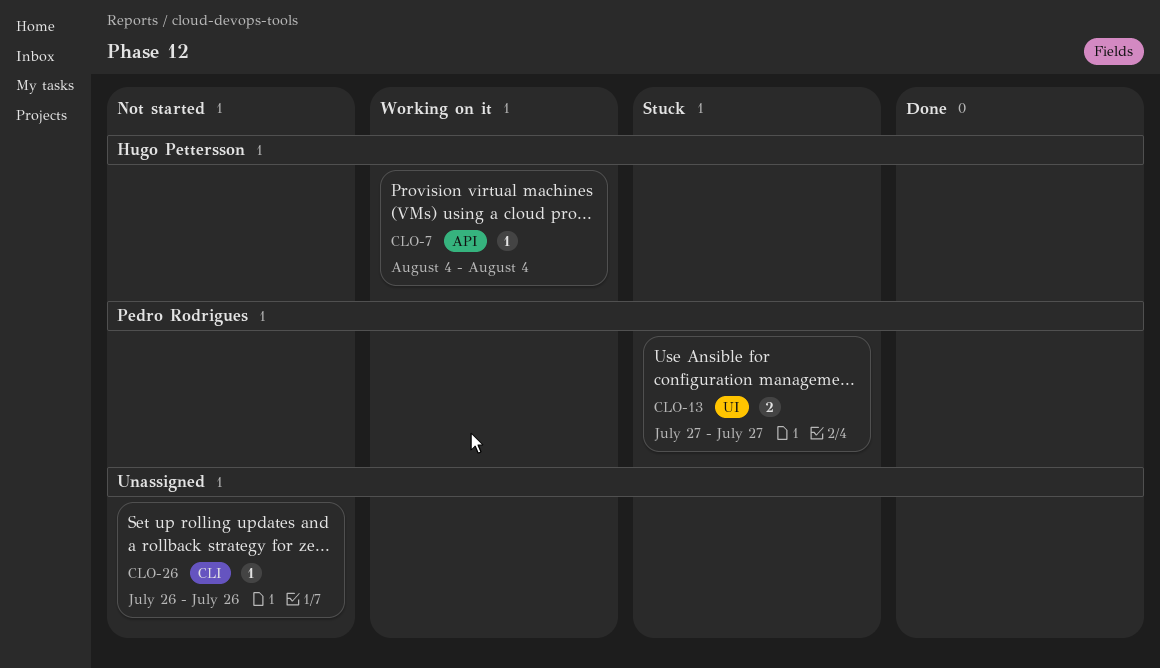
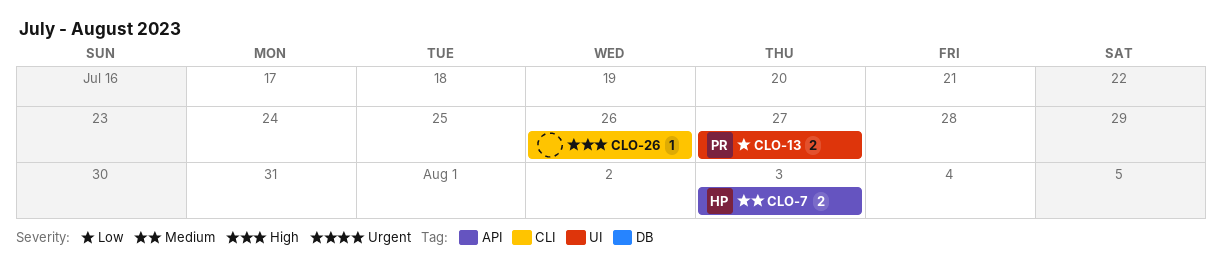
CLO-7, estimate: 1 -> 2
CLO-7, start: Aug 4 -> Aug 3
CLO-7, due: Aug 4 -> Aug 3

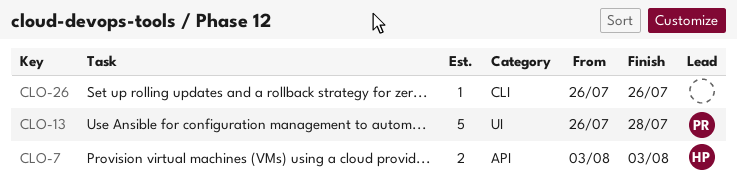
CLO-13, estimate: 2 -> 5
CLO-13, start: Jul 27 -> Jul 26
CLO-13, due: Jul 27 -> Jul 28

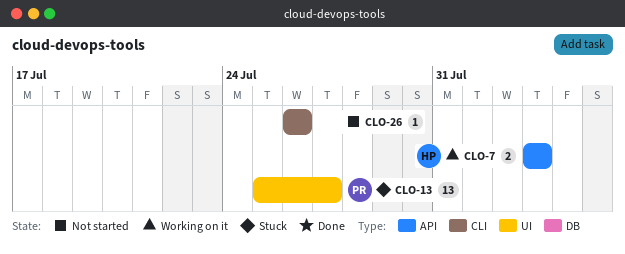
CLO-13, estimate: 5 -> 13
CLO-13, start: Jul 26 -> Jul 25
CLO-13, due: Jul 28 -> Jul 27

